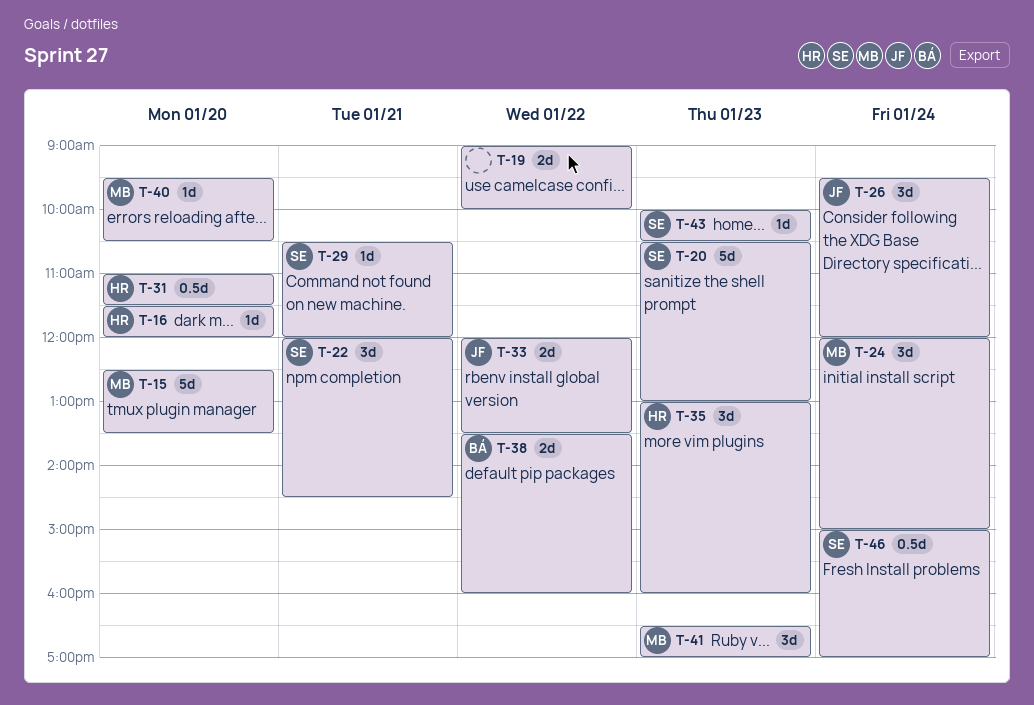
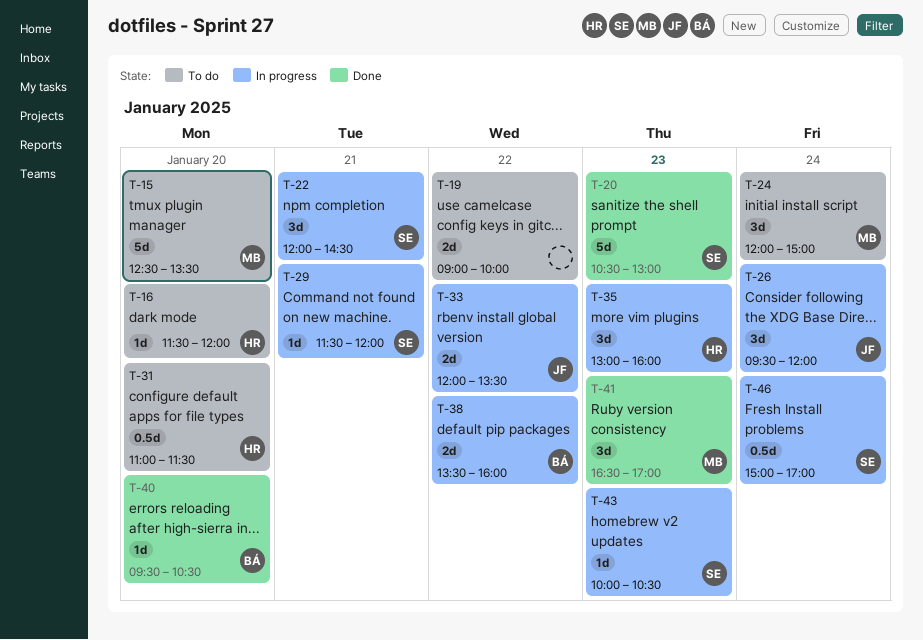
T-29, begins: 10:30 -> 11:30
T-40, owner: MB -> BÁ

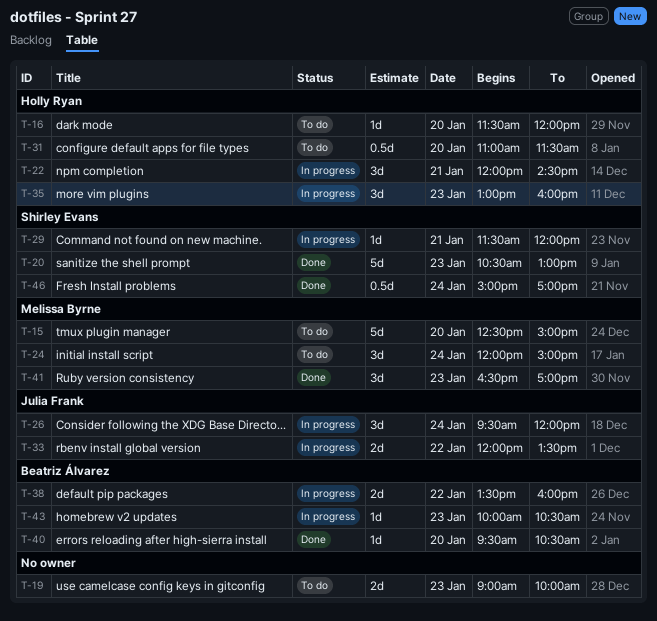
T-15, ends: 13:30 -> 15:00
T-19, day: Jan 22 -> Jan 23
T-22, owner: Shirley Evans -> Holly Ryan
T-43, owner: Shirley Evans -> Beatriz Álvarez
T-46, status: In progress -> Done

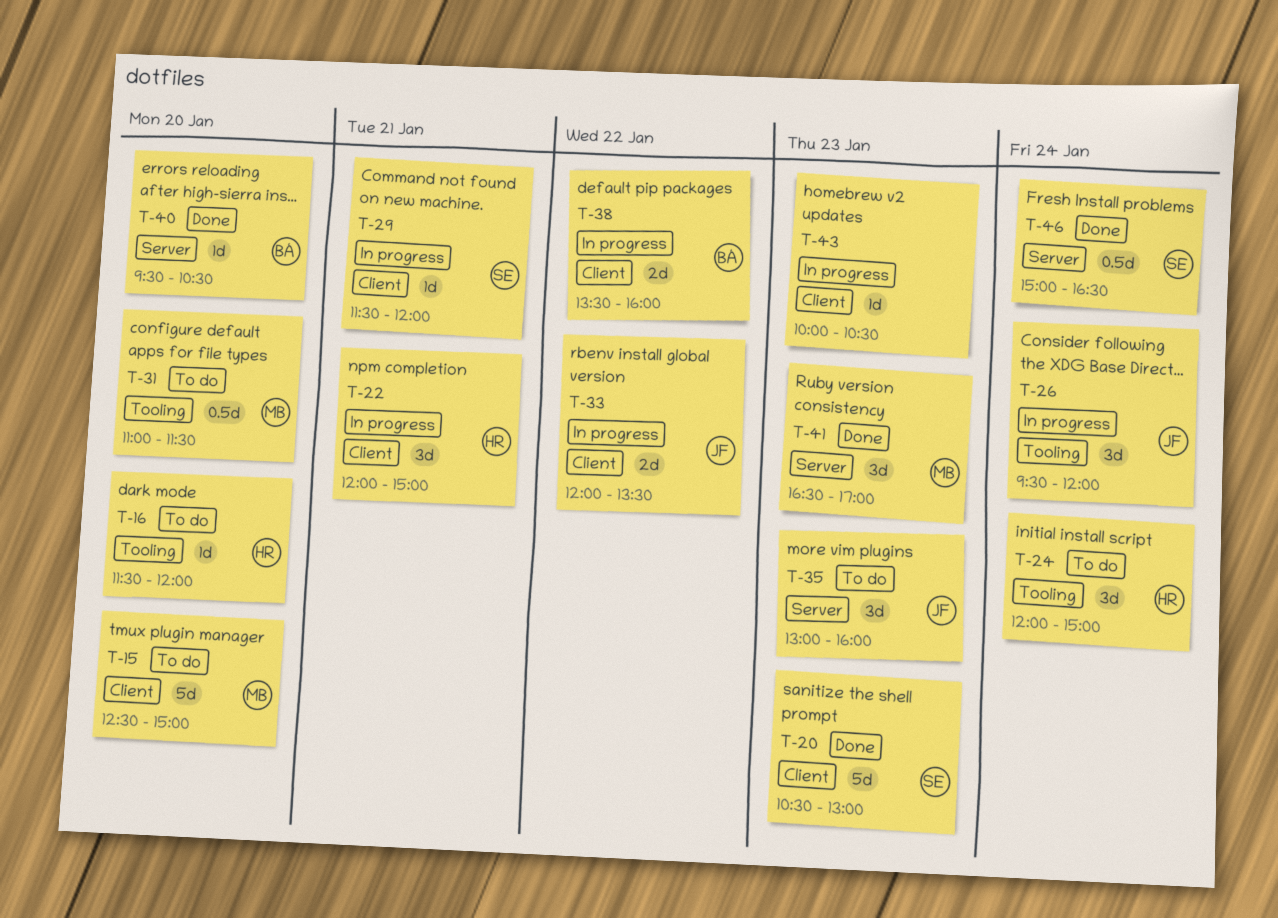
T-19: present -> none
T-22, ends: 14:30 -> 15:00
T-24, owner: Melissa Byrne -> Holly Ryan
T-31, owner: Holly Ryan -> Melissa Byrne
T-35, status: In progress -> To do
T-35, owner: Holly Ryan -> Julia Frank
T-43, owner: Beatriz Álvarez -> none
T-46, ends: 17:00 -> 16:30

